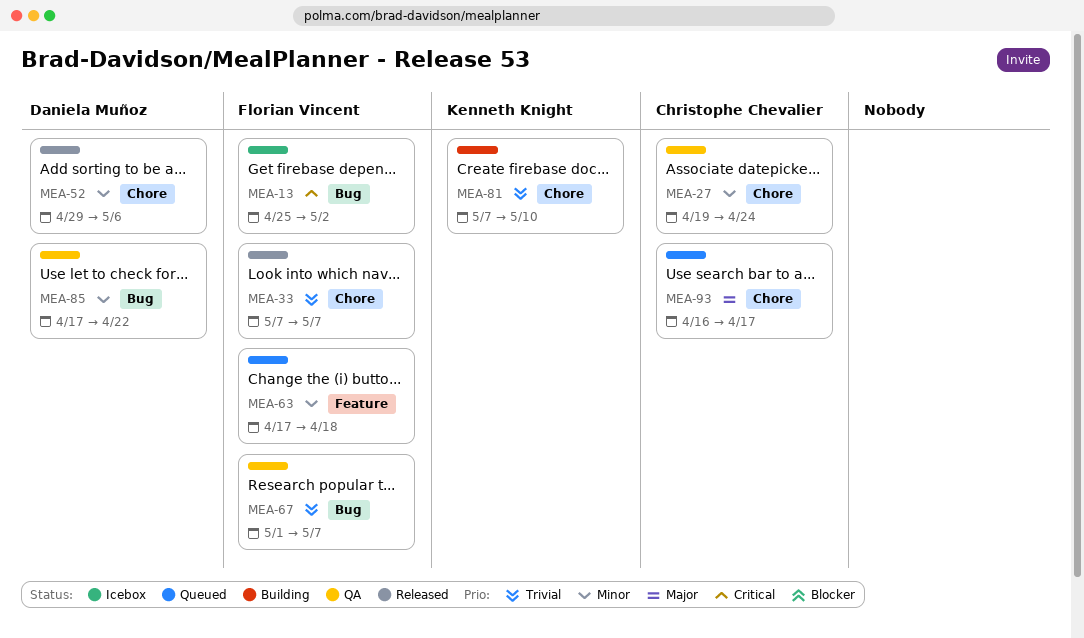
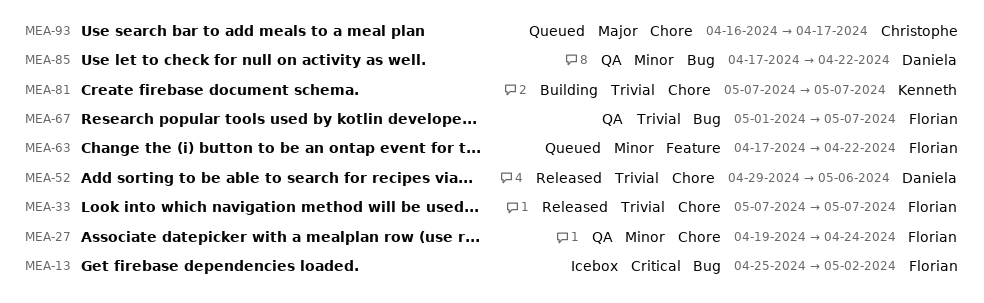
MEA-27, owner: Christophe Chevalier -> Florian Vincent
MEA-52, priority: Minor -> Trivial
MEA-63, due: Apr 18 -> Apr 22
MEA-81, due: May 10 -> May 7

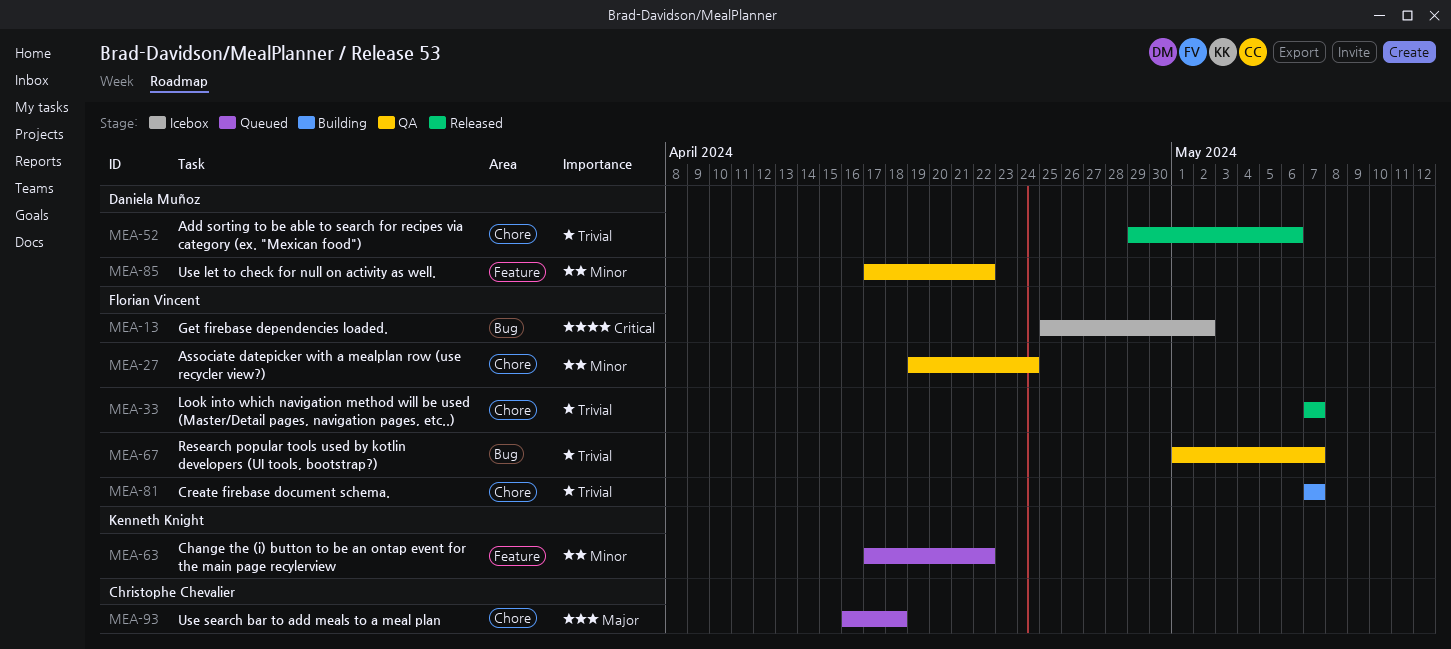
MEA-63, owner: Florian Vincent -> Kenneth Knight
MEA-81, owner: Kenneth Knight -> Florian Vincent
MEA-85, label: Bug -> Feature
MEA-93, due: Apr 17 -> Apr 18

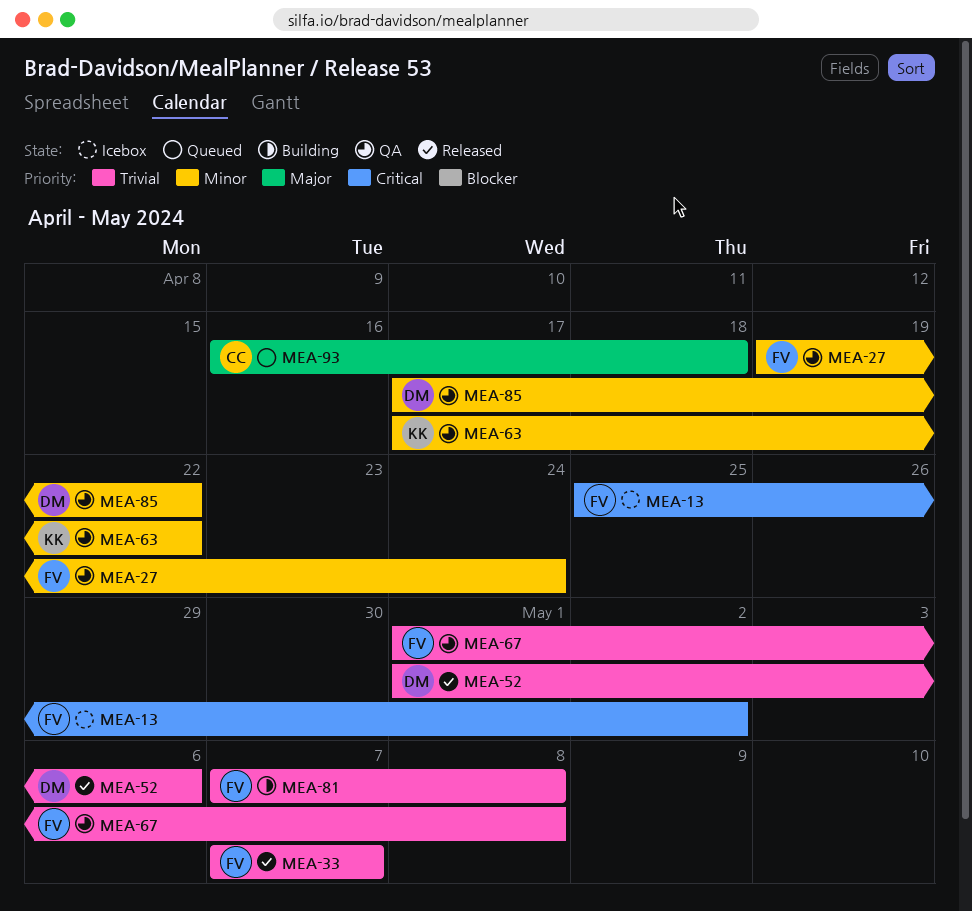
MEA-52, start: Apr 29 -> May 1
MEA-63, status: Queued -> QA
MEA-67, due: May 7 -> May 8
MEA-81, due: May 7 -> May 8

